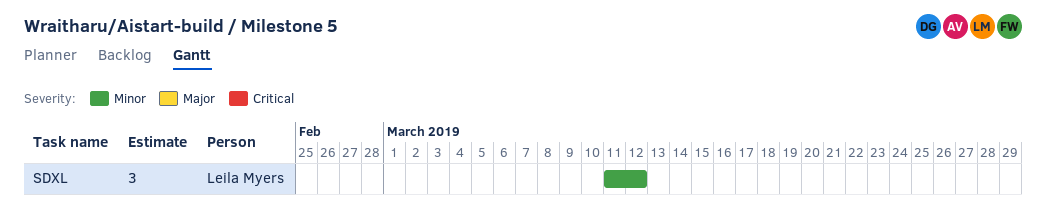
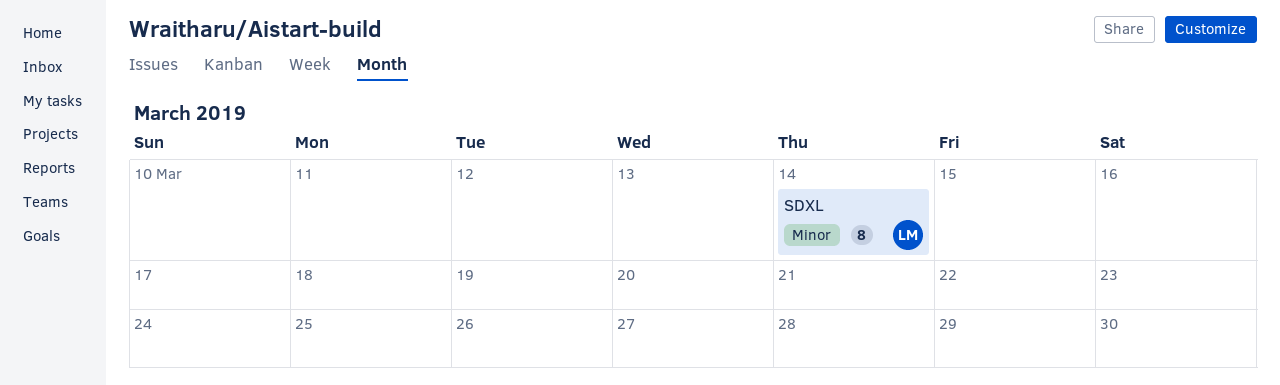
SDXL, estimate: 3 -> 8
SDXL, due: Mar 12 -> Mar 14

